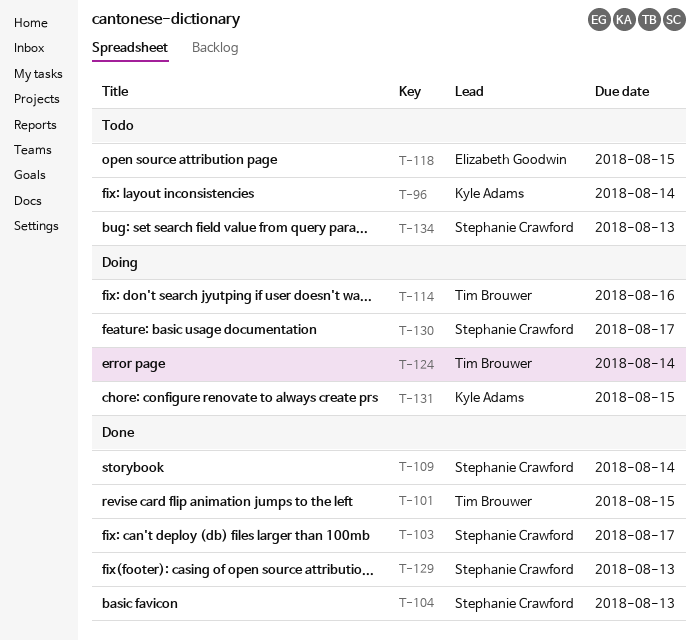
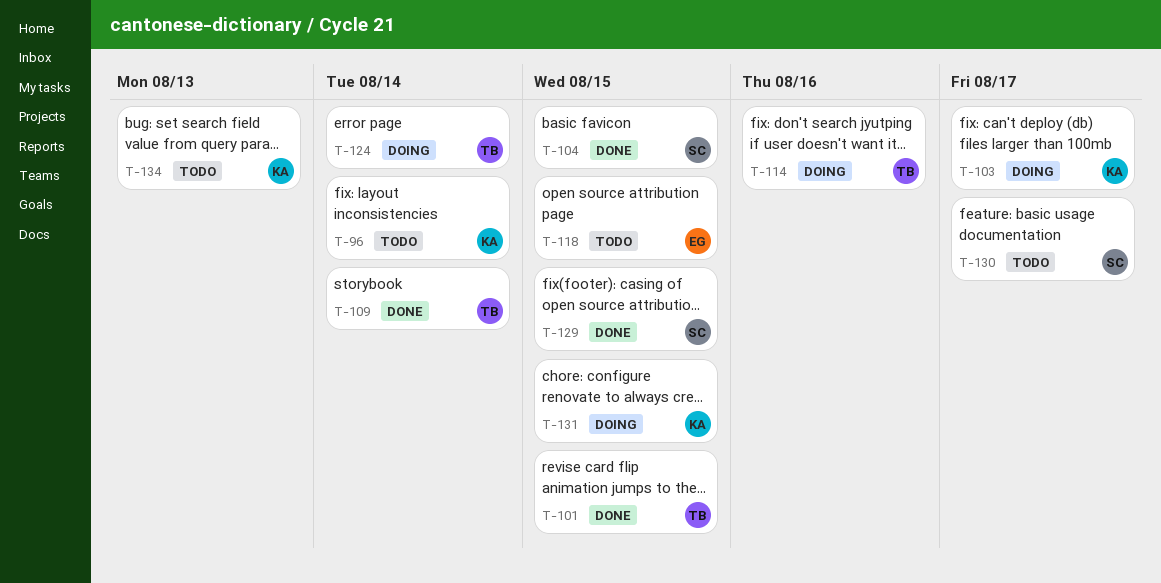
T-103, status: Done -> Doing
T-103, owner: Stephanie Crawford -> Kyle Adams
T-104, due: Aug 13 -> Aug 15
T-109, owner: Stephanie Crawford -> Tim Brouwer
T-129, due: Aug 13 -> Aug 15
T-130, status: Doing -> Todo
T-134, owner: Stephanie Crawford -> Kyle Adams

